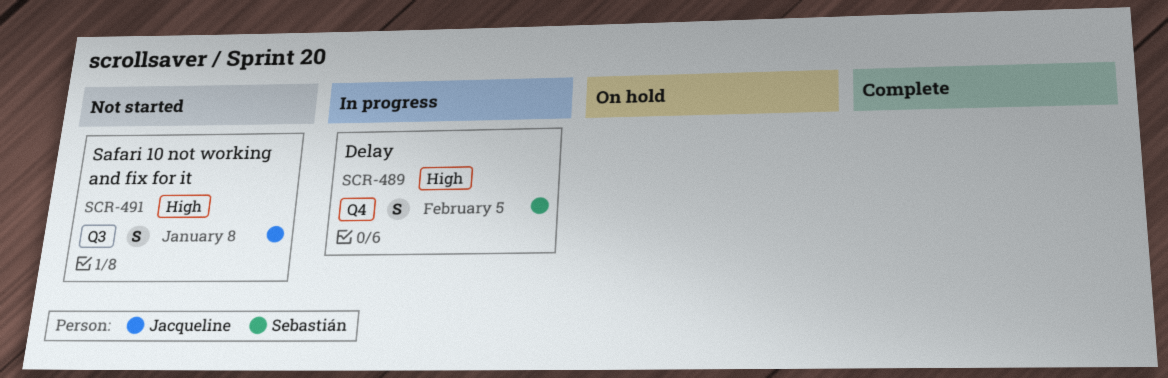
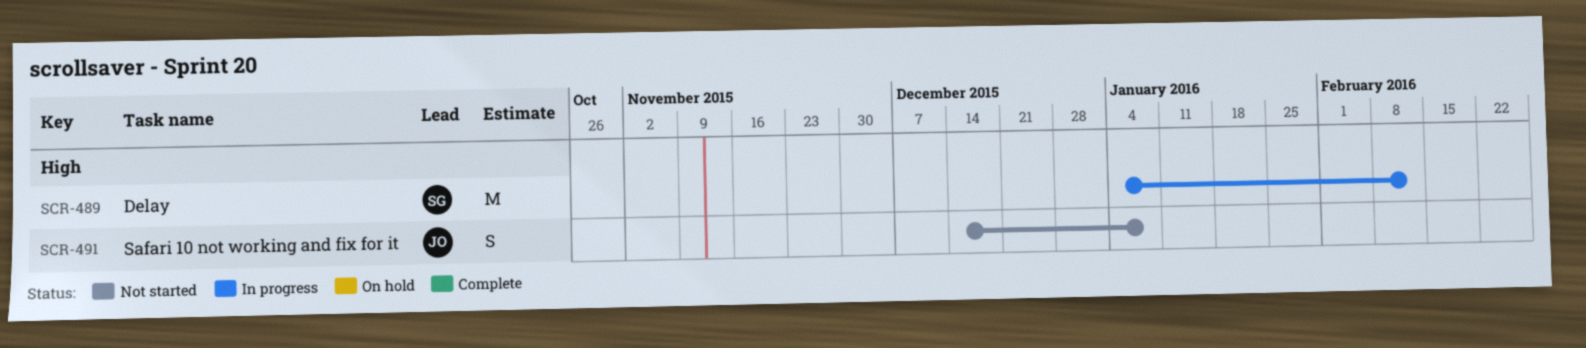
SCR-489, estimate: S -> M
SCR-489, due: Feb 5 -> Feb 12

